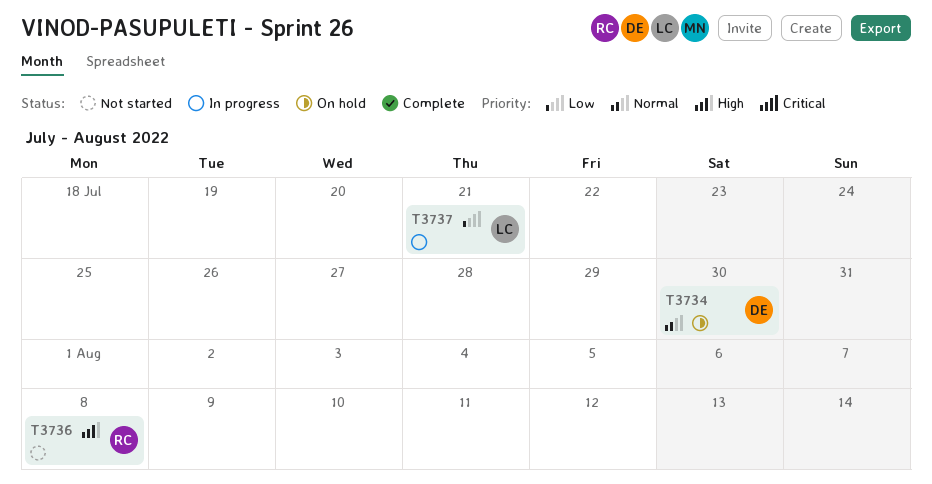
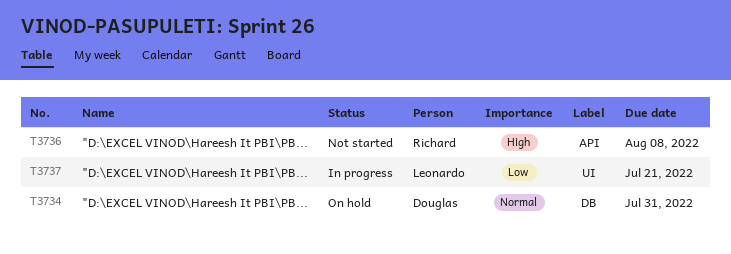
T3734, due: Jul 30 -> Jul 31

